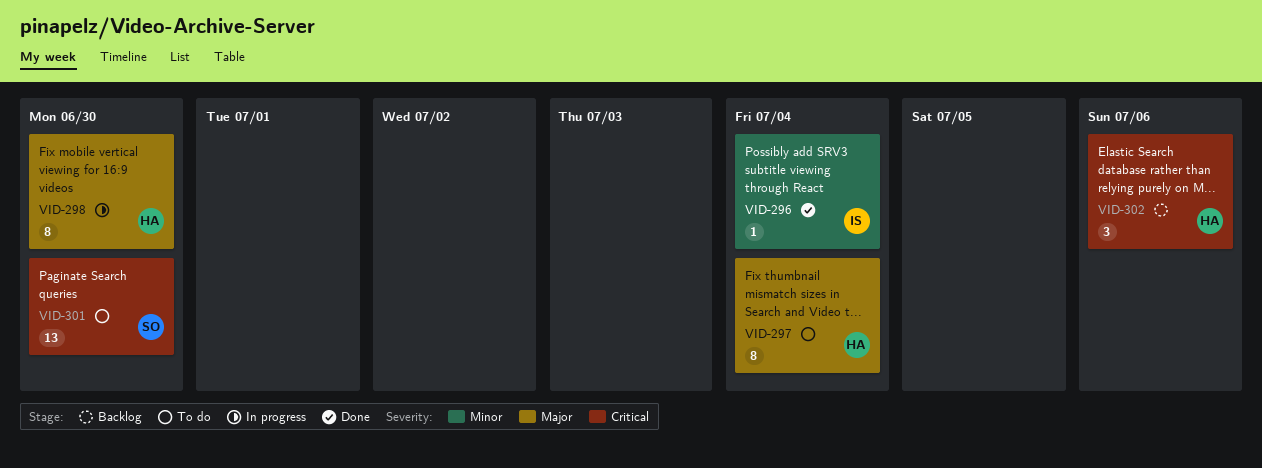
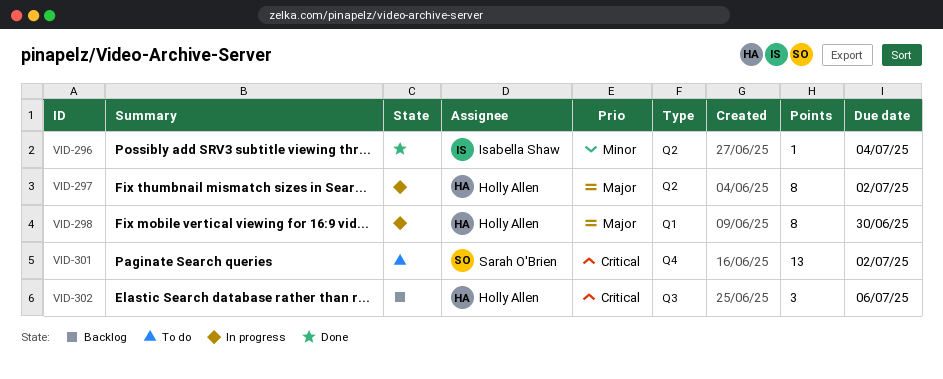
VID-297, status: To do -> In progress
VID-297, due: Jul 4 -> Jul 2
VID-301, due: Jun 30 -> Jul 2

